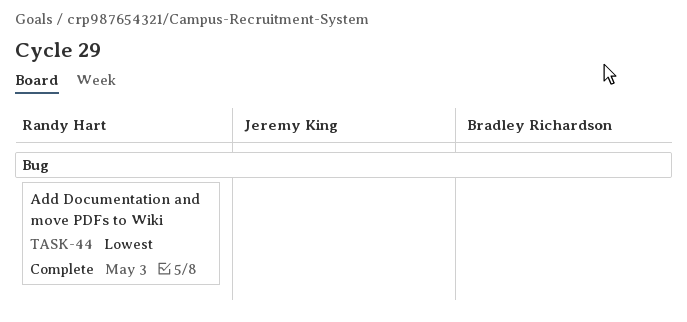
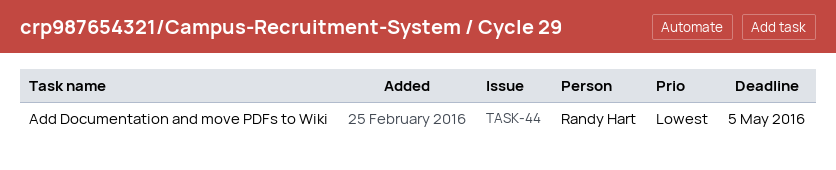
TASK-44, due: May 3 -> May 5

